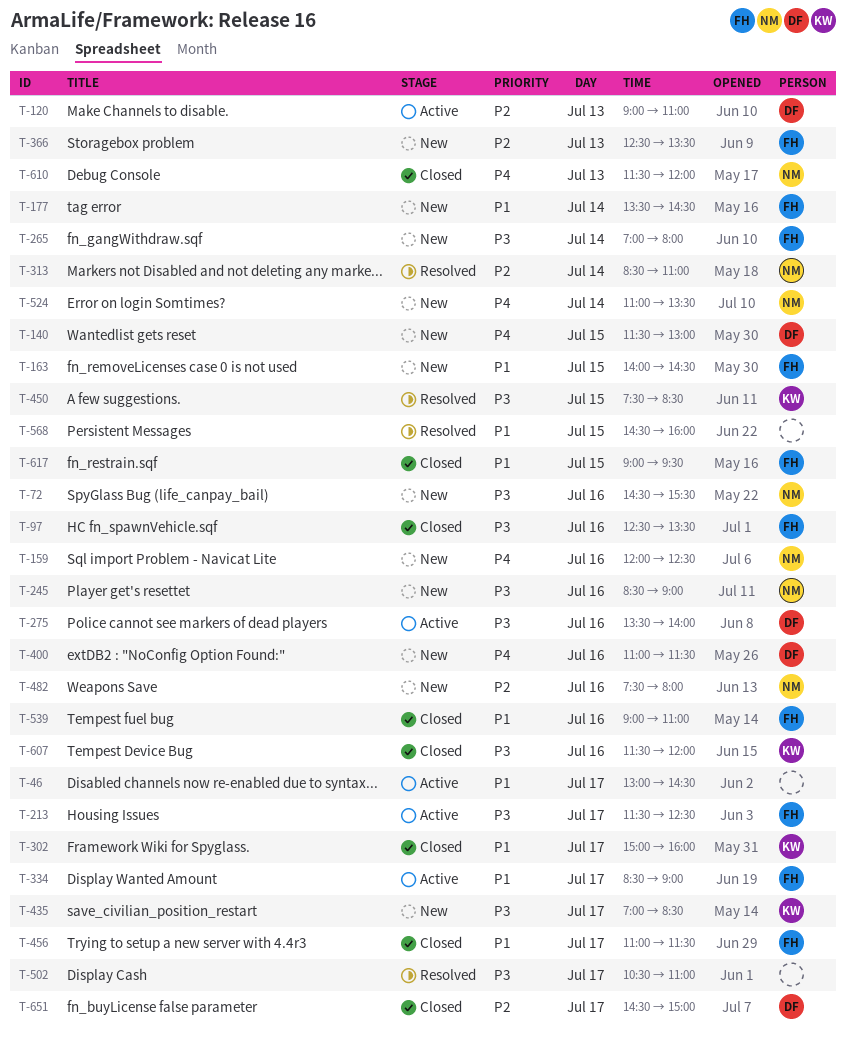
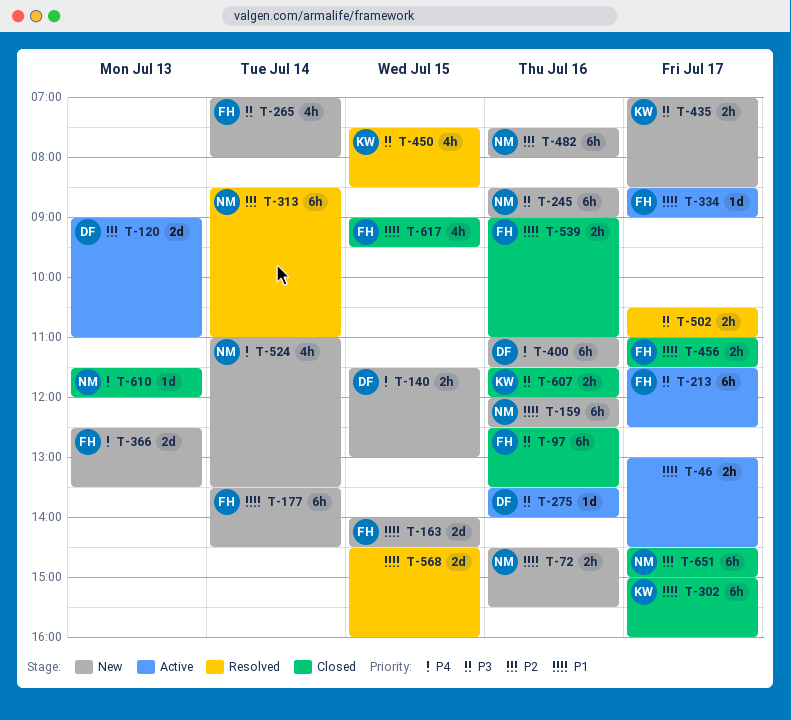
T-72, priority: P3 -> P1
T-159, priority: P4 -> P1
T-366, priority: P2 -> P4
T-651, owner: DF -> NM

